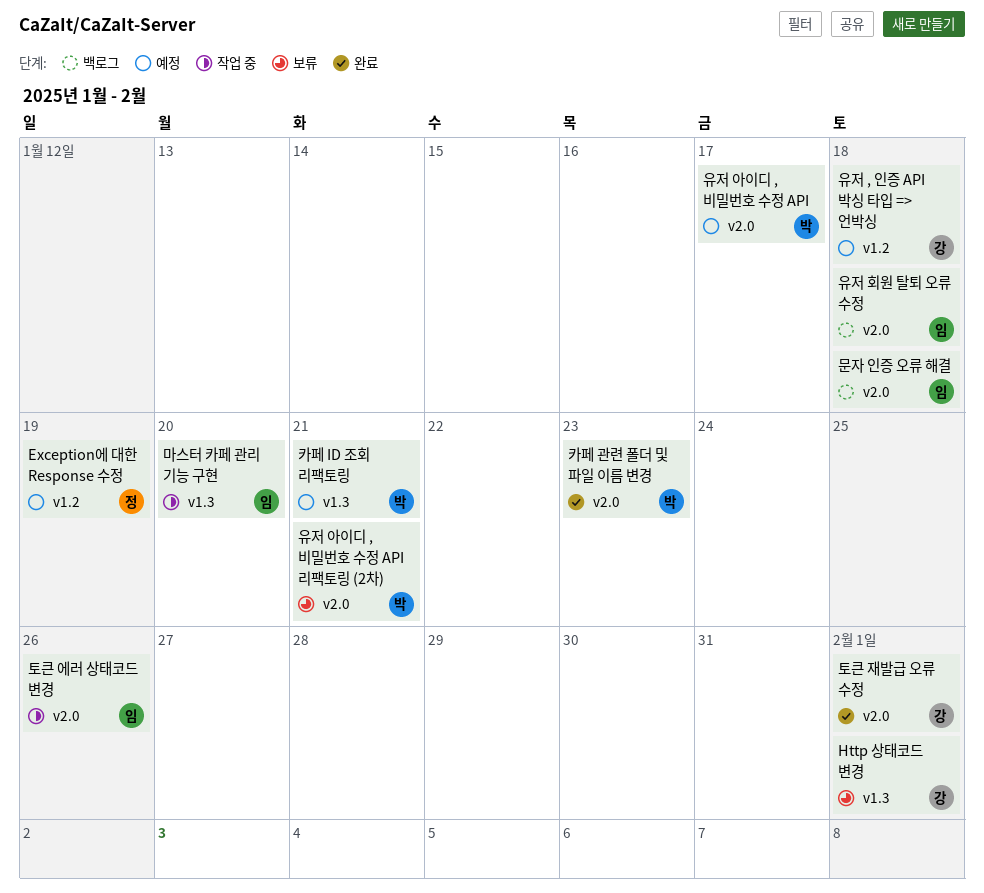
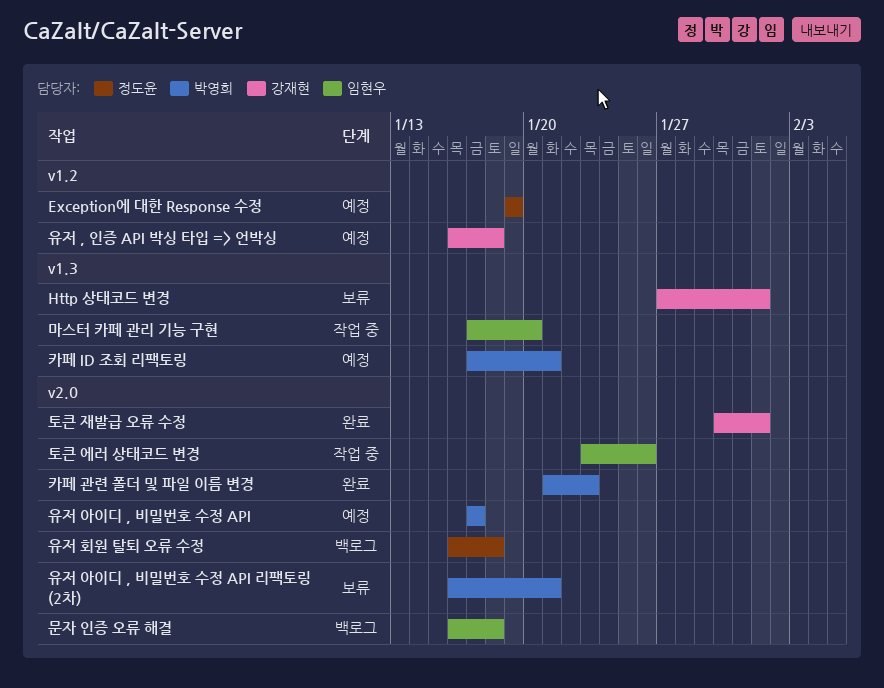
유저 회원 탈퇴 오류 수정, owner: 임현우 -> 정도윤

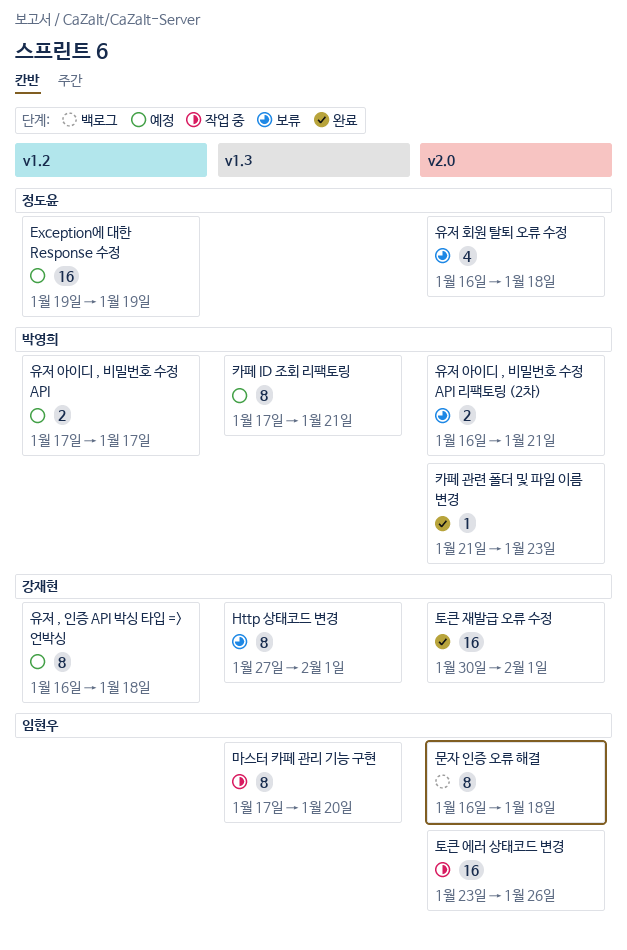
유저 아이디 , 비밀번호 수정 API, label: v2.0 -> v1.2
유저 회원 탈퇴 오류 수정, status: 백로그 -> 보류

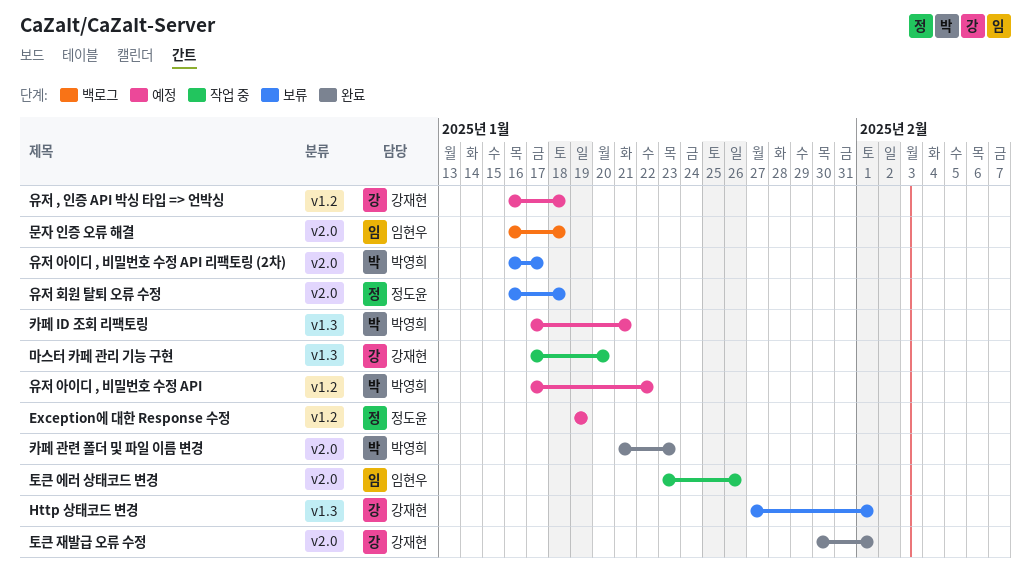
마스터 카페 관리 기능 구현, owner: 임현우 -> 강재현
유저 아이디 , 비밀번호 수정 API, due: Jan 17 -> Jan 22
유저 아이디 , 비밀번호 수정 API 리팩토링 (2차), due: Jan 21 -> Jan 17

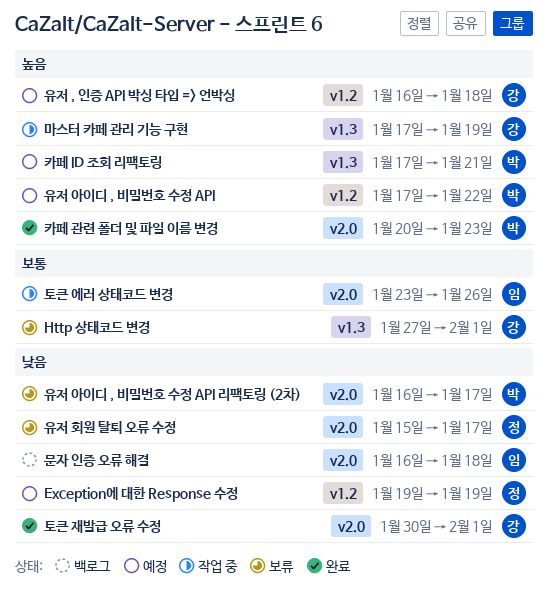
마스터 카페 관리 기능 구현, due: Jan 20 -> Jan 19
유저 회원 탈퇴 오류 수정, start: Jan 16 -> Jan 15
유저 회원 탈퇴 오류 수정, due: Jan 18 -> Jan 17
카페 관련 폴더 및 파일 이름 변경, start: Jan 21 -> Jan 20

